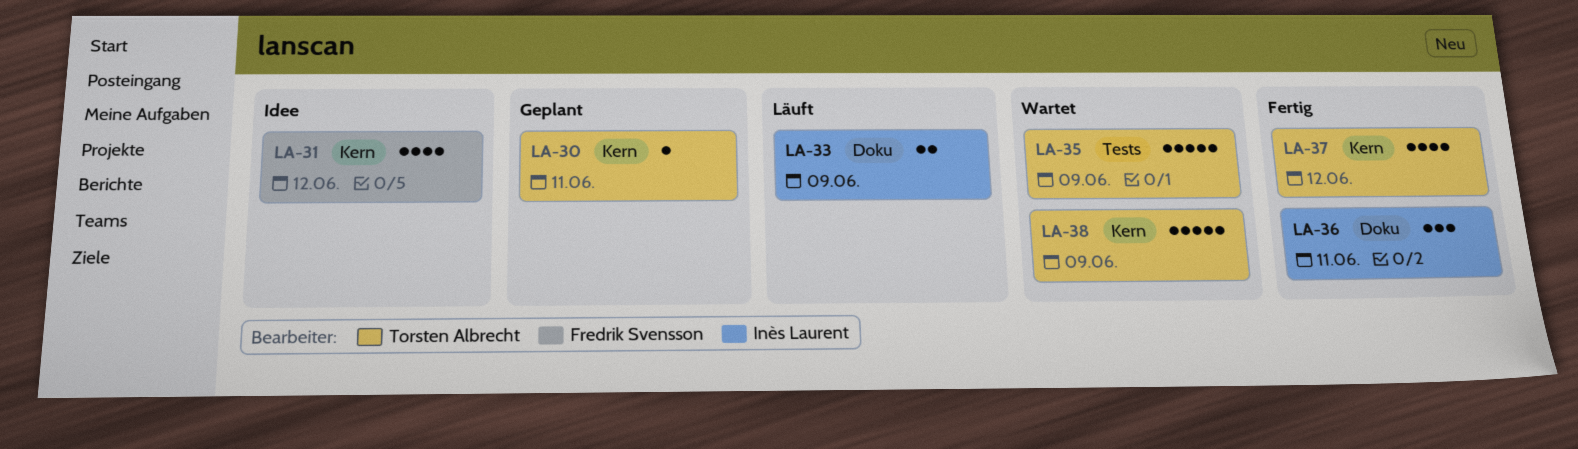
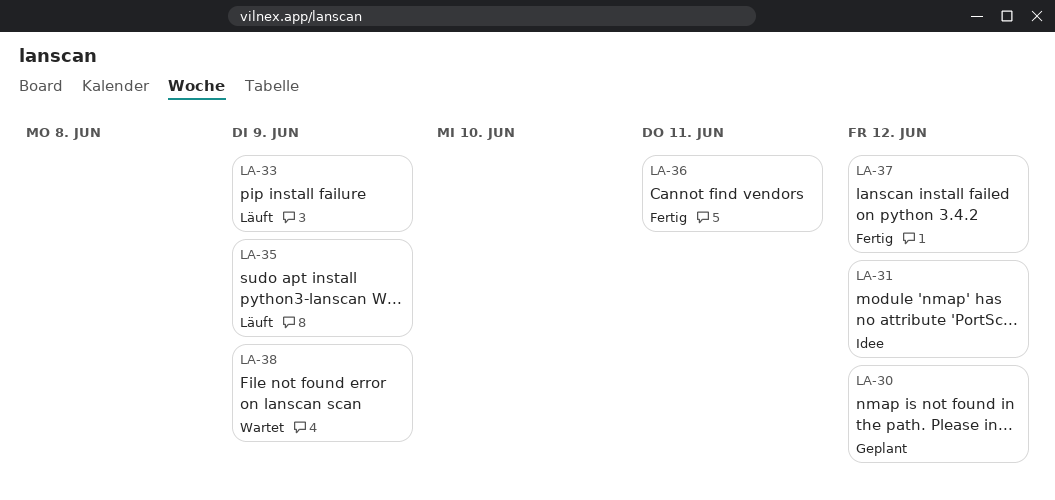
LA-30, due: Jun 11 -> Jun 12
LA-35, status: Wartet -> Läuft

